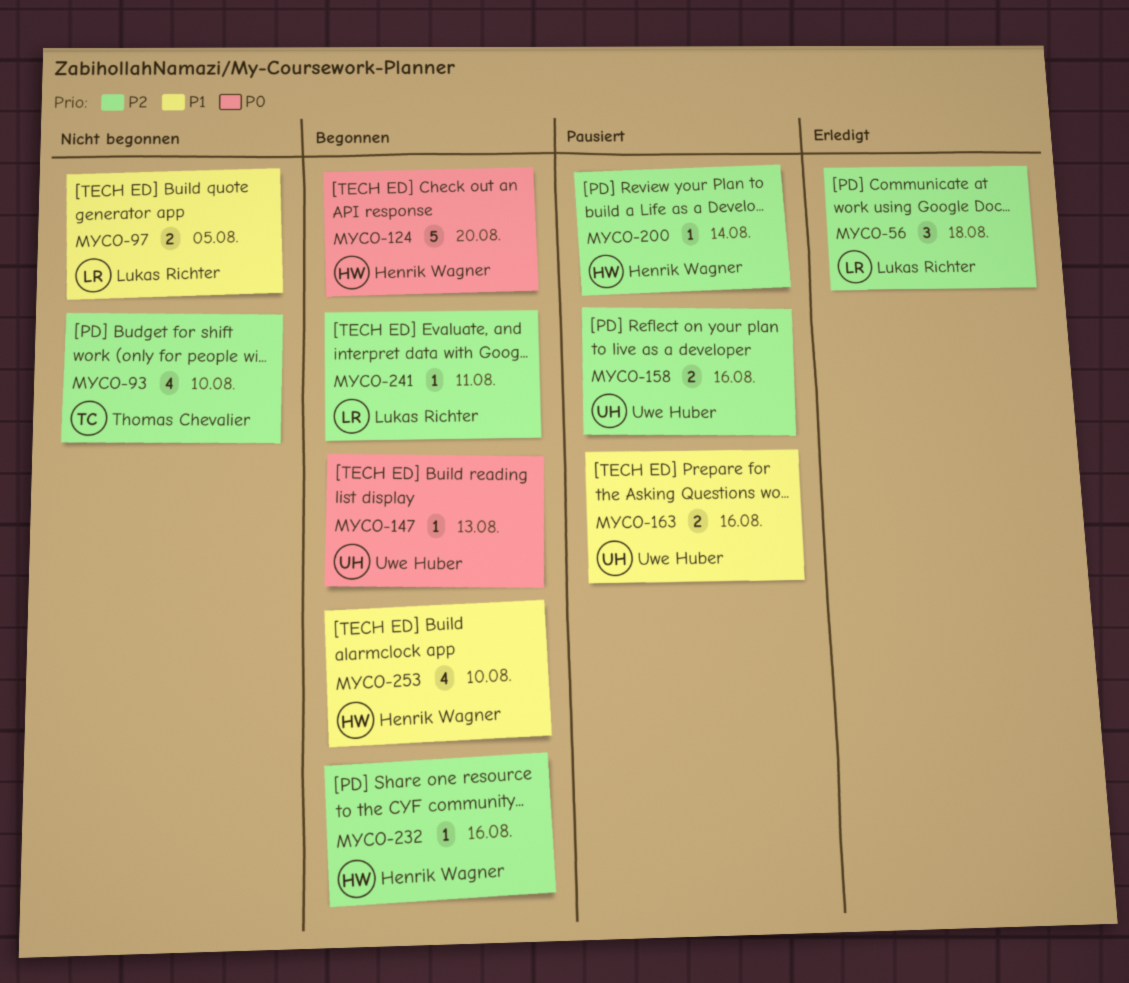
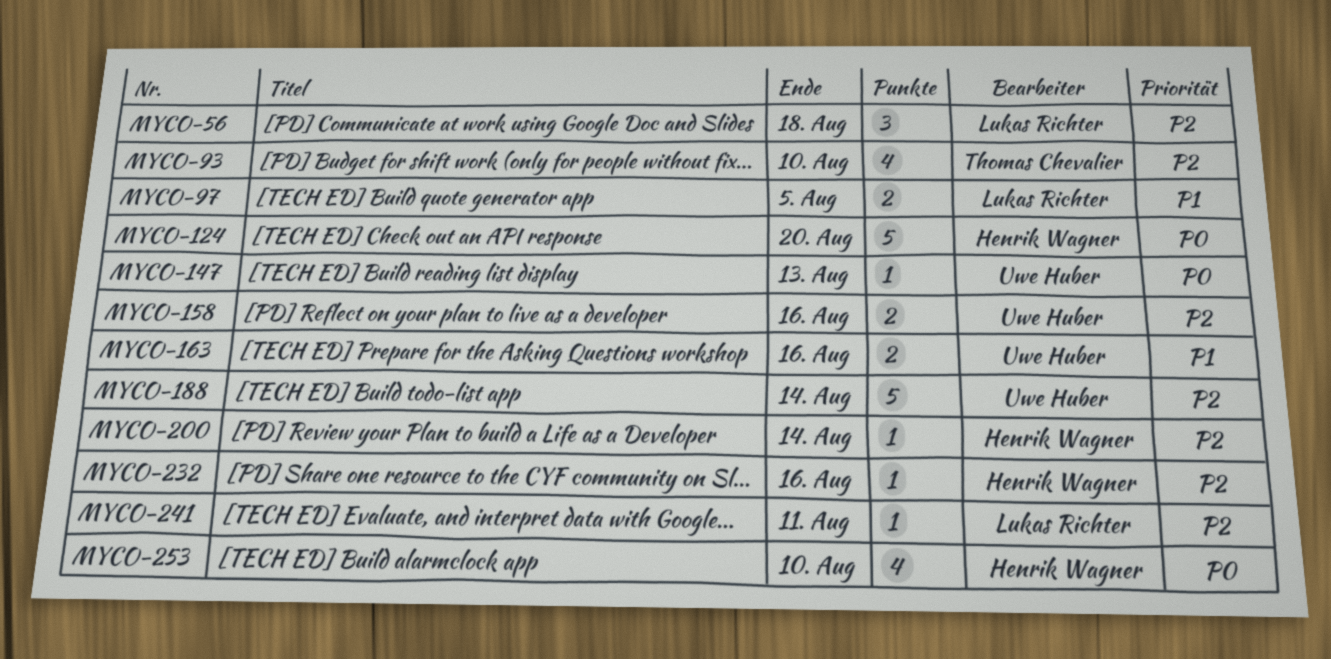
MYCO-188: none -> present
MYCO-253, priority: P1 -> P0

